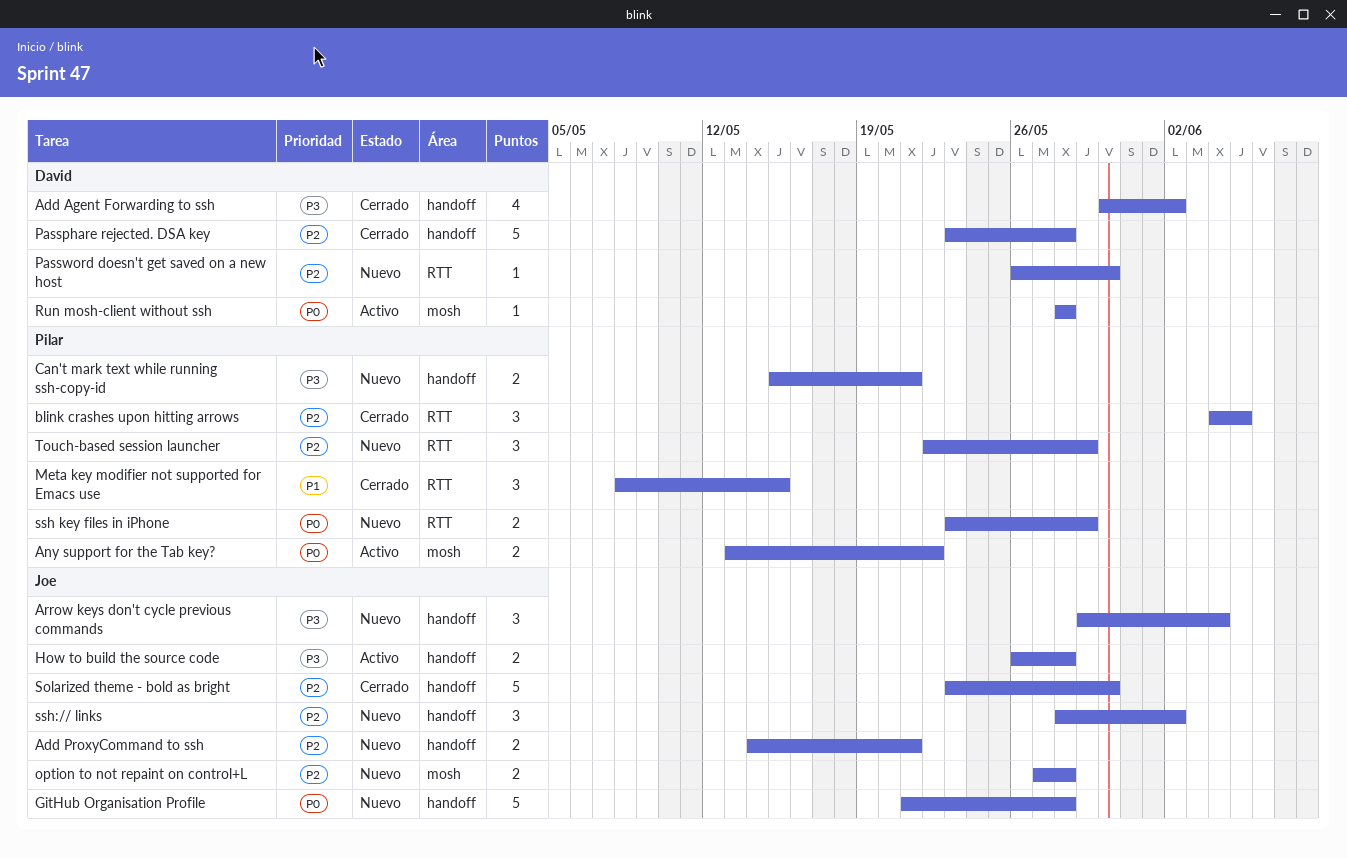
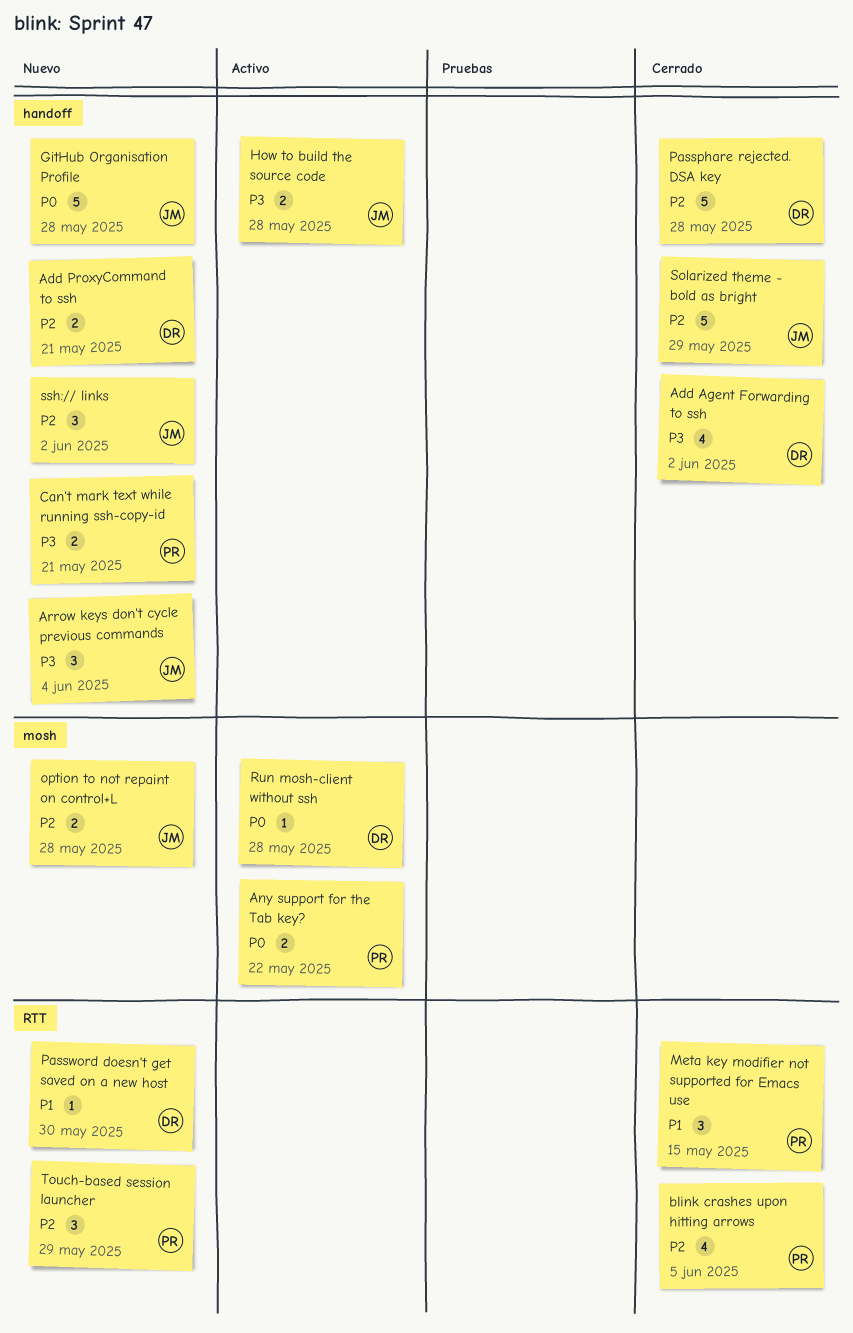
Add ProxyCommand to ssh, owner: Joe -> David
blink crashes upon hitting arrows, estimate: 3 -> 4
Password doesn't get saved on a new host, priority: P2 -> P1
Solarized theme - bold as bright, due: May 30 -> May 29
ssh key files in iPhone: present -> none

